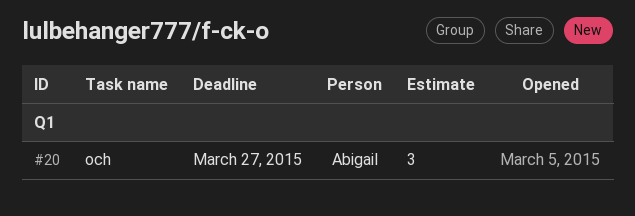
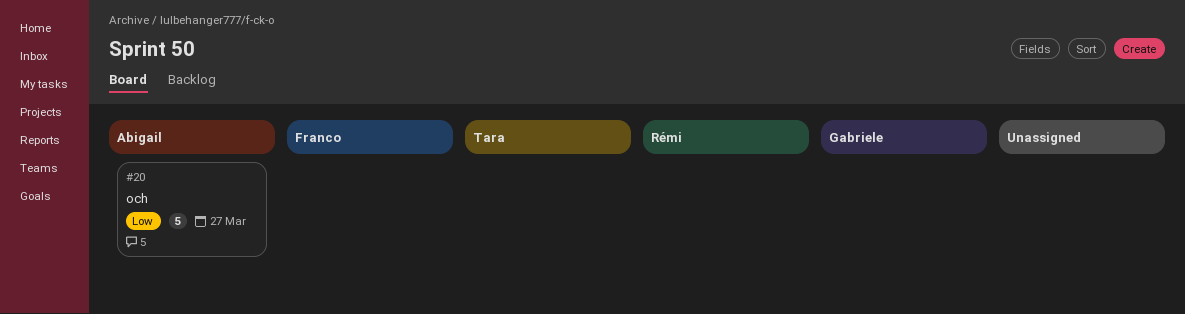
#20, estimate: 3 -> 5

